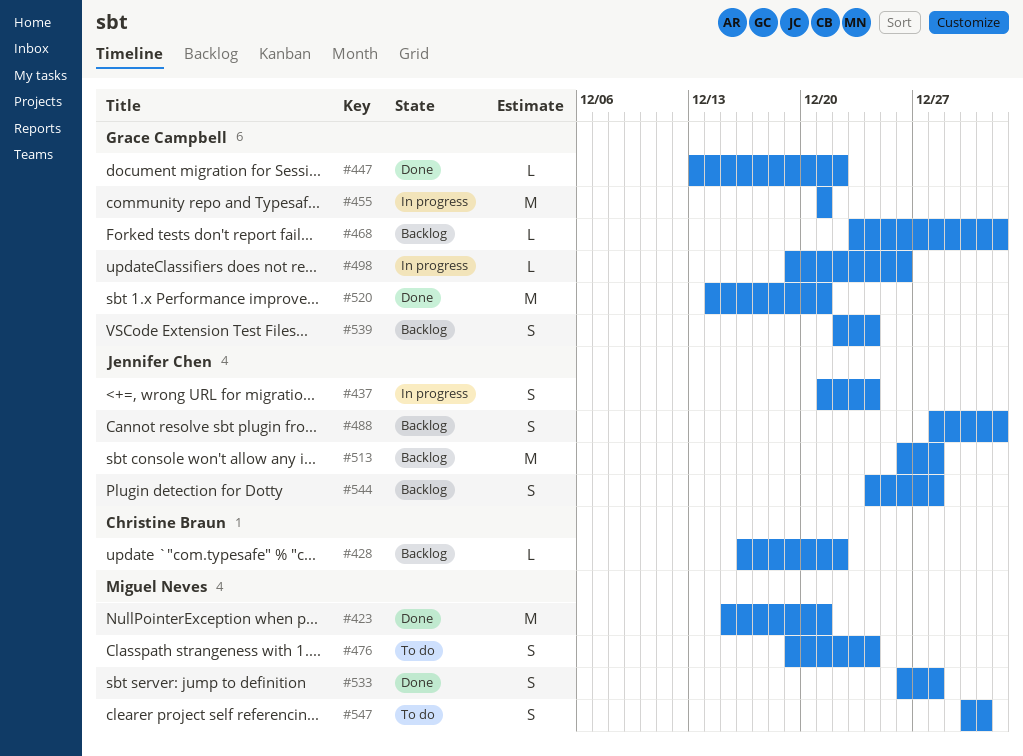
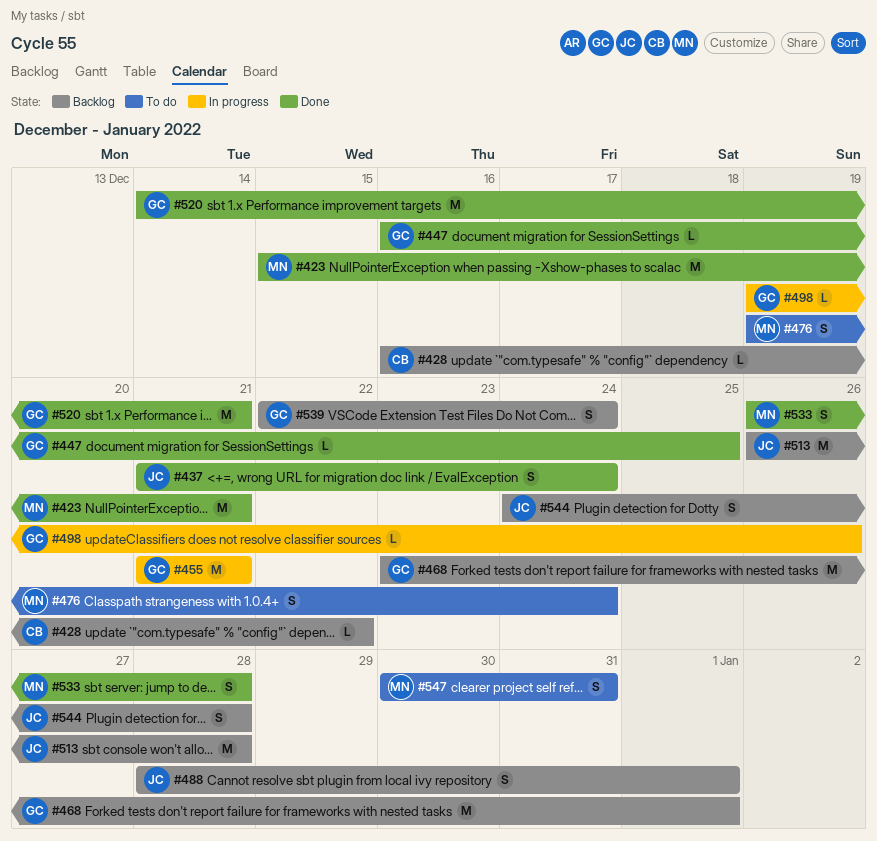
#437, status: In progress -> Done
#447, start: Dec 13 -> Dec 16
#447, due: Dec 22 -> Dec 25
#468, estimate: L -> M

